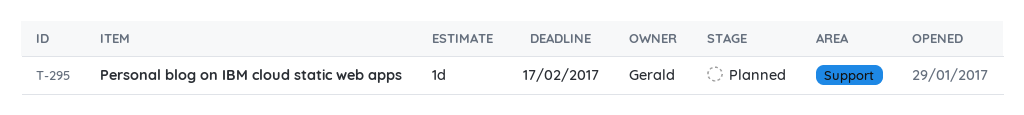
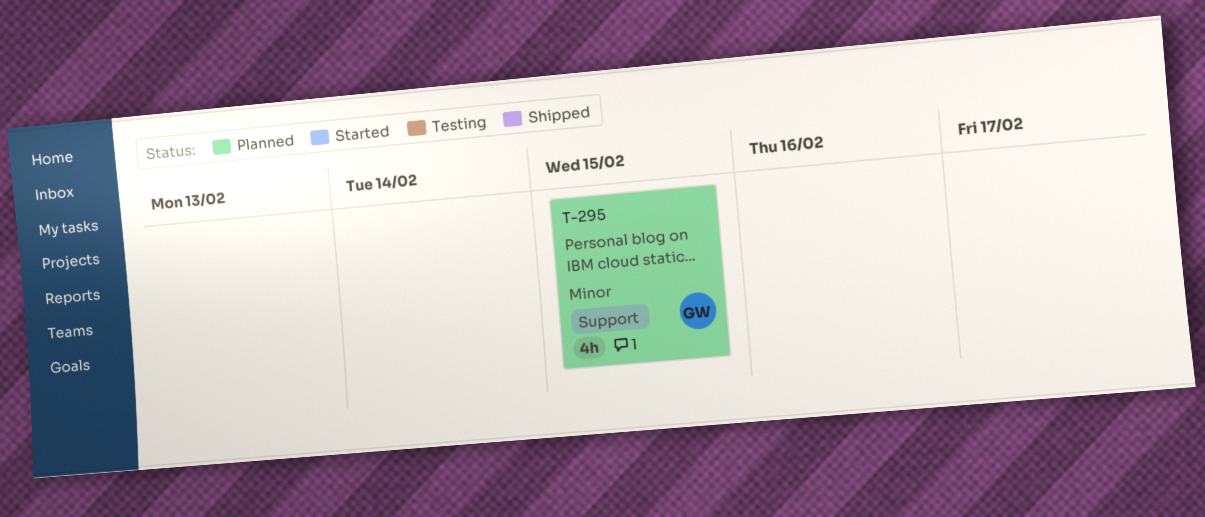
T-295, estimate: 1d -> 4h
T-295, due: Feb 17 -> Feb 15

